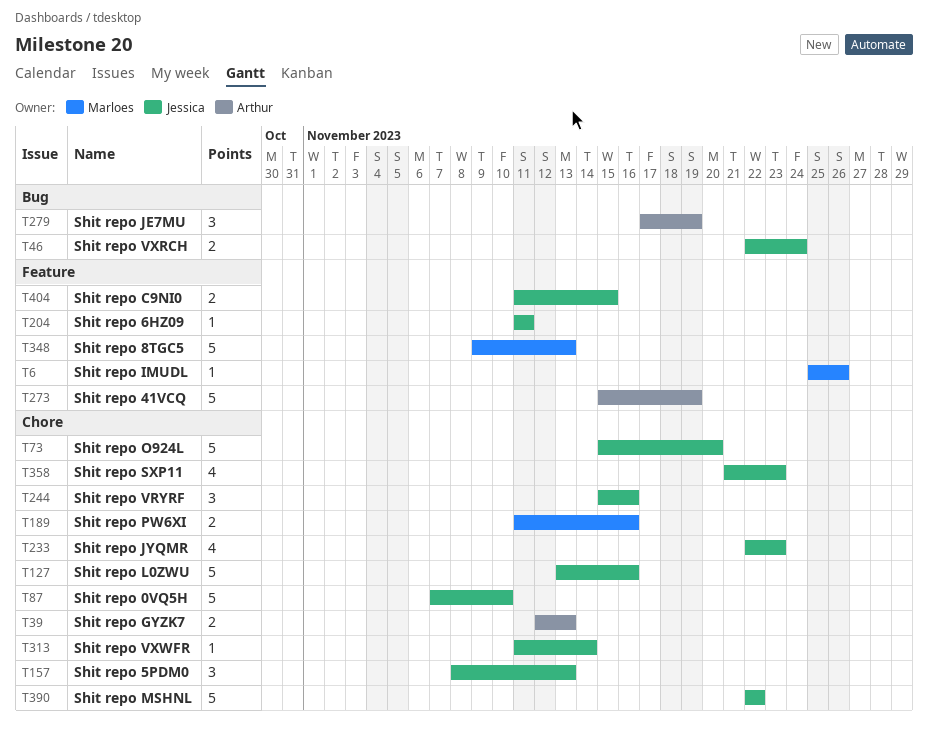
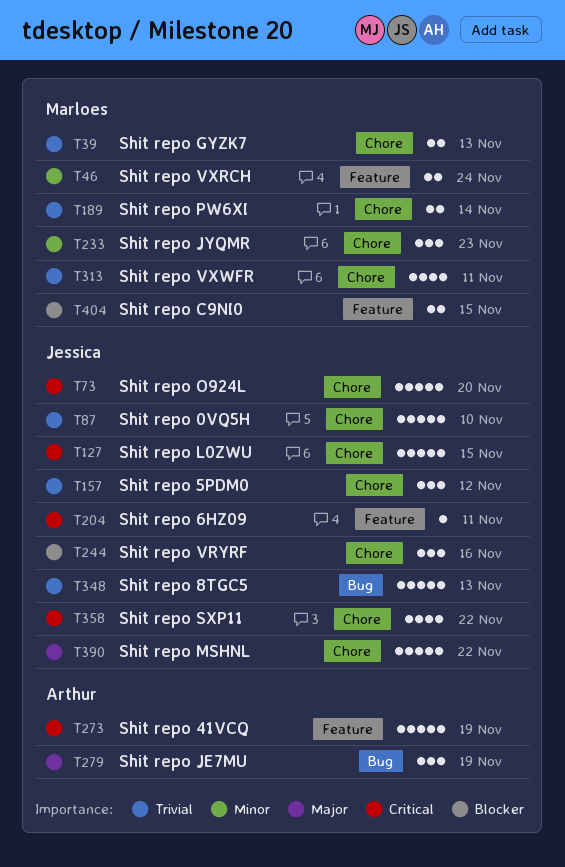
T6: present -> none
T39, owner: Arthur -> Marloes
T46, owner: Jessica -> Marloes
T46, label: Bug -> Feature
T127, due: Nov 16 -> Nov 15
T157, due: Nov 13 -> Nov 12
T189, due: Nov 16 -> Nov 14
T233, owner: Jessica -> Marloes
T233, estimate: 4 -> 3
T313, owner: Jessica -> Marloes
T313, estimate: 1 -> 4
T313, due: Nov 14 -> Nov 11
T348, owner: Marloes -> Jessica
T348, label: Feature -> Bug
T358, due: Nov 23 -> Nov 22
T404, owner: Jessica -> Marloes

